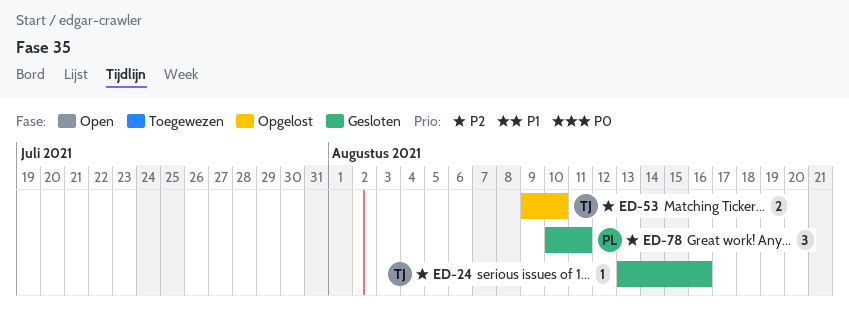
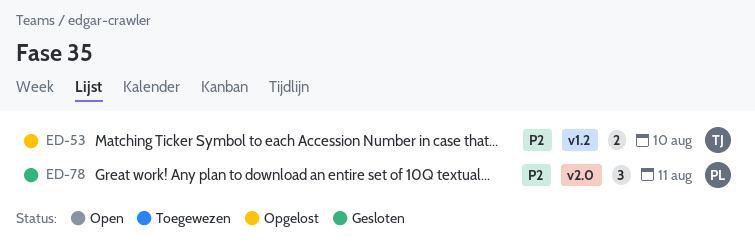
ED-24: present -> none

